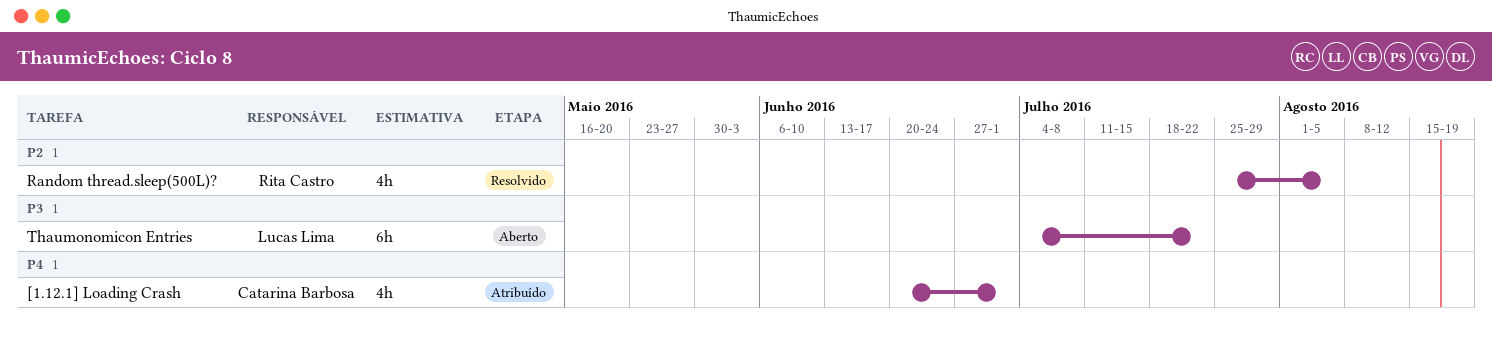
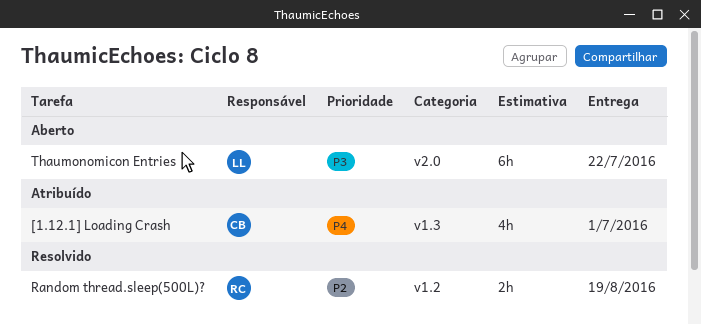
Random thread.sleep(500L)?, estimate: 4h -> 2h
Random thread.sleep(500L)?, due: Aug 5 -> Aug 19

